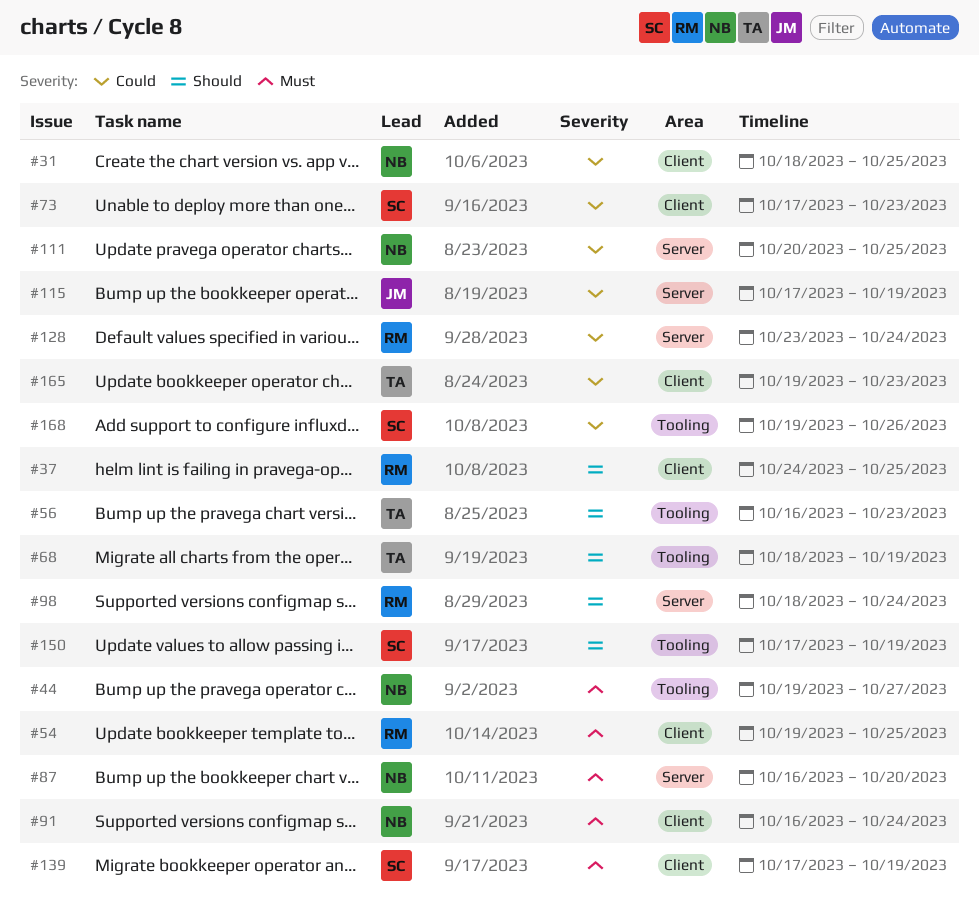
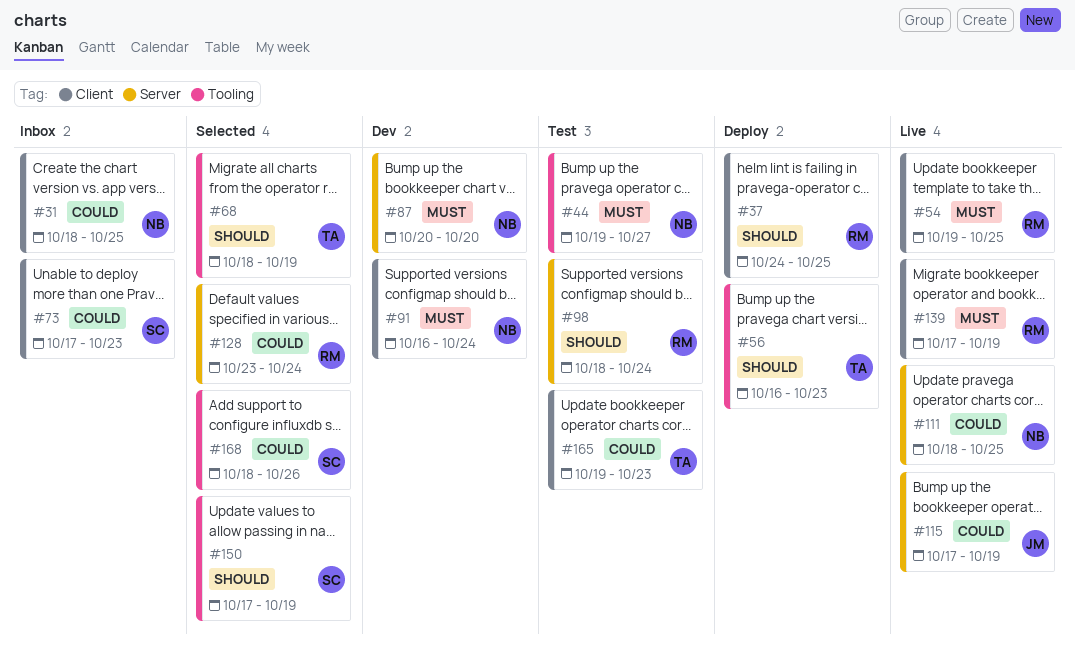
#87, start: Oct 16 -> Oct 20
#111, start: Oct 20 -> Oct 18
#139, owner: SC -> RM
#168, start: Oct 19 -> Oct 18

